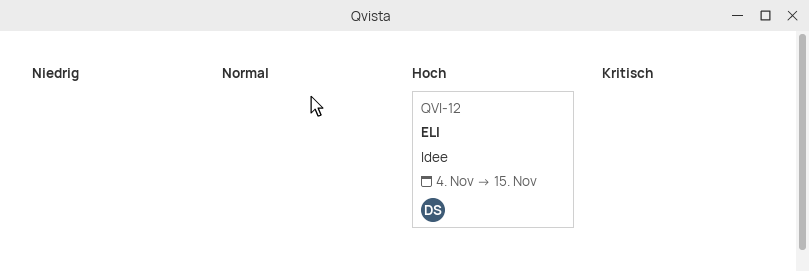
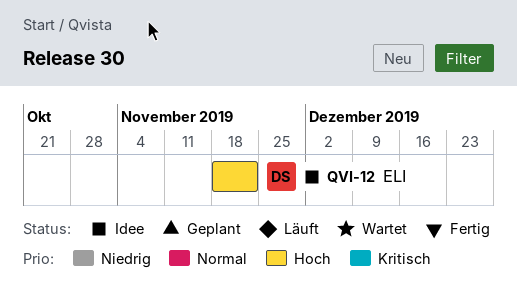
QVI-12, start: Nov 4 -> Nov 18
QVI-12, due: Nov 15 -> Nov 22

